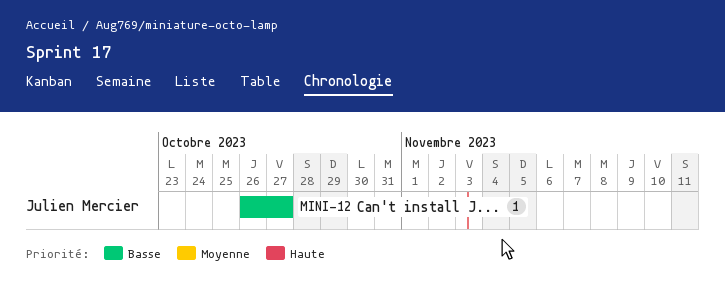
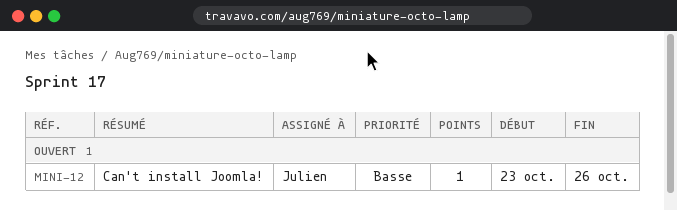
MINI-12, start: Oct 26 -> Oct 23
MINI-12, due: Oct 27 -> Oct 26

